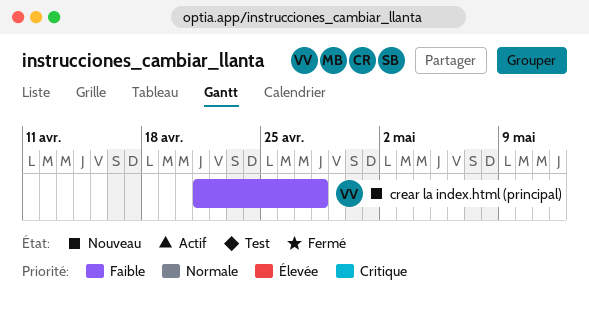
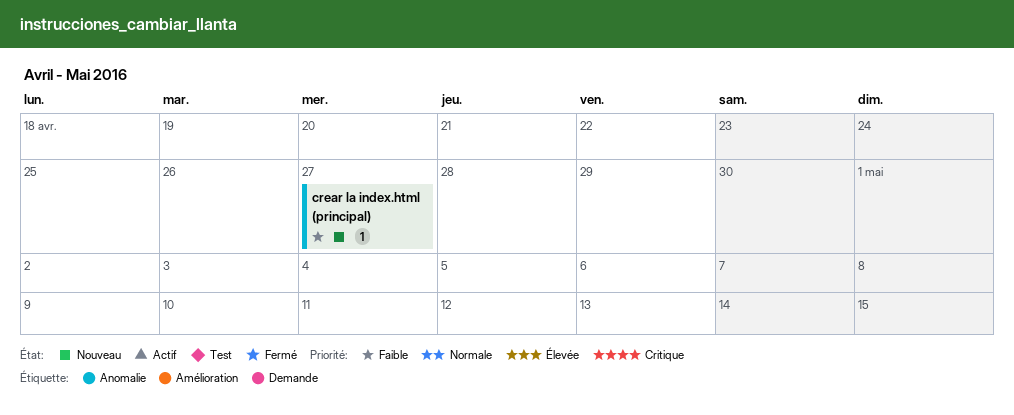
crear la index.html (principal), due: Apr 28 -> Apr 27

